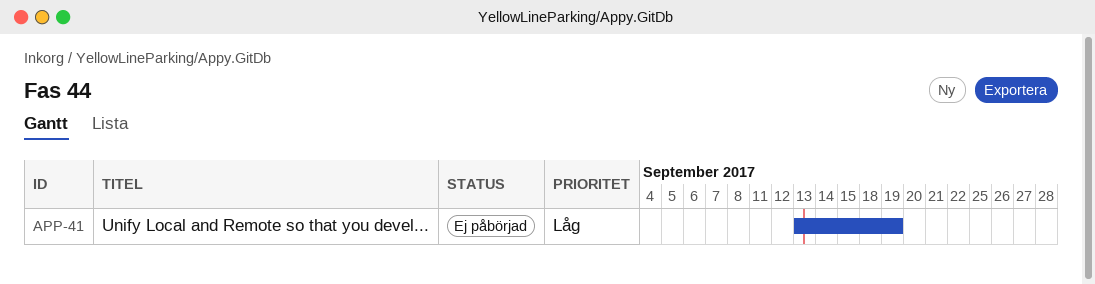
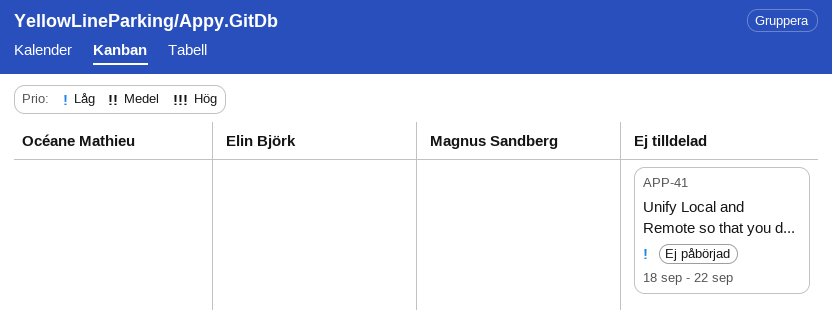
APP-41, start: Sep 13 -> Sep 18
APP-41, due: Sep 19 -> Sep 22

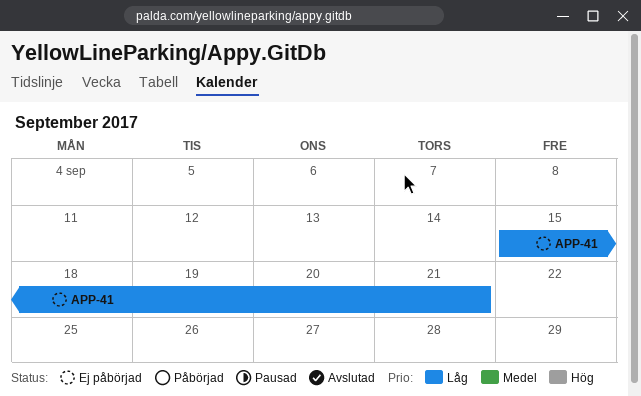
APP-41, start: Sep 18 -> Sep 15
APP-41, due: Sep 22 -> Sep 21

